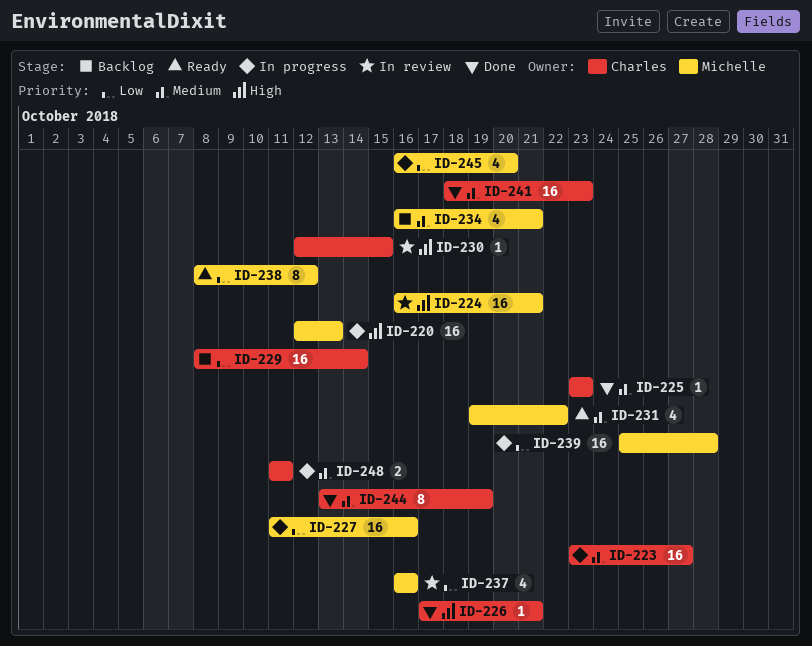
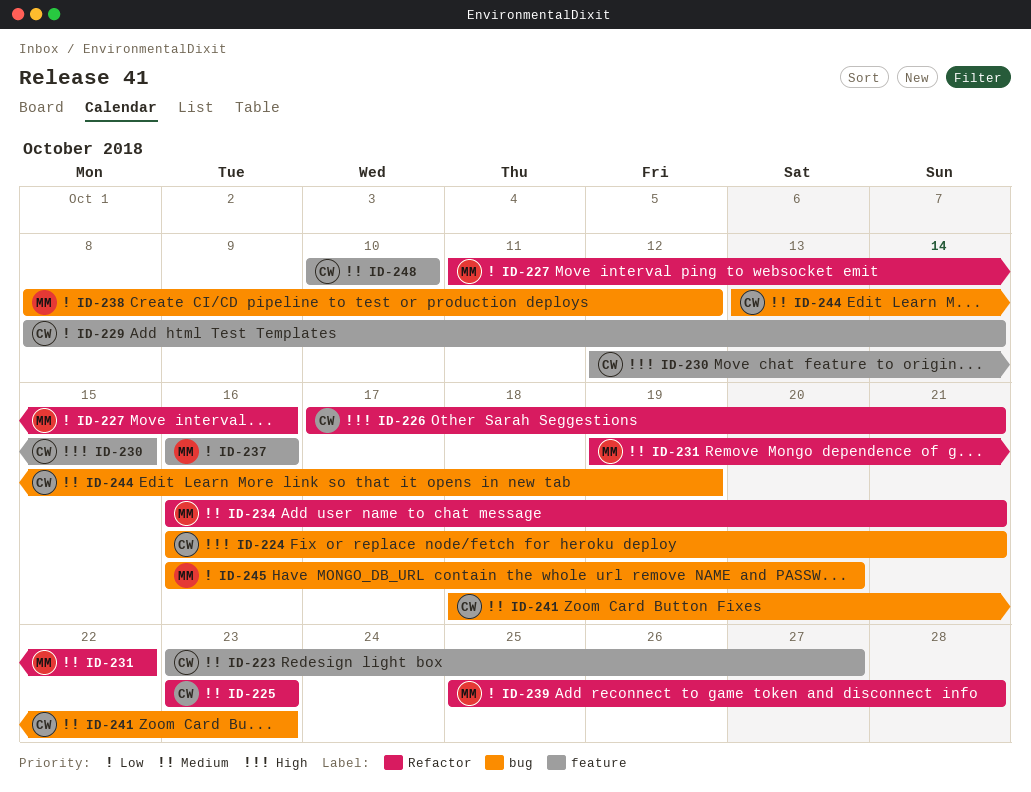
ID-220: present -> none
ID-224, owner: Michelle -> Charles
ID-248, start: Oct 11 -> Oct 10
ID-248, due: Oct 11 -> Oct 10

